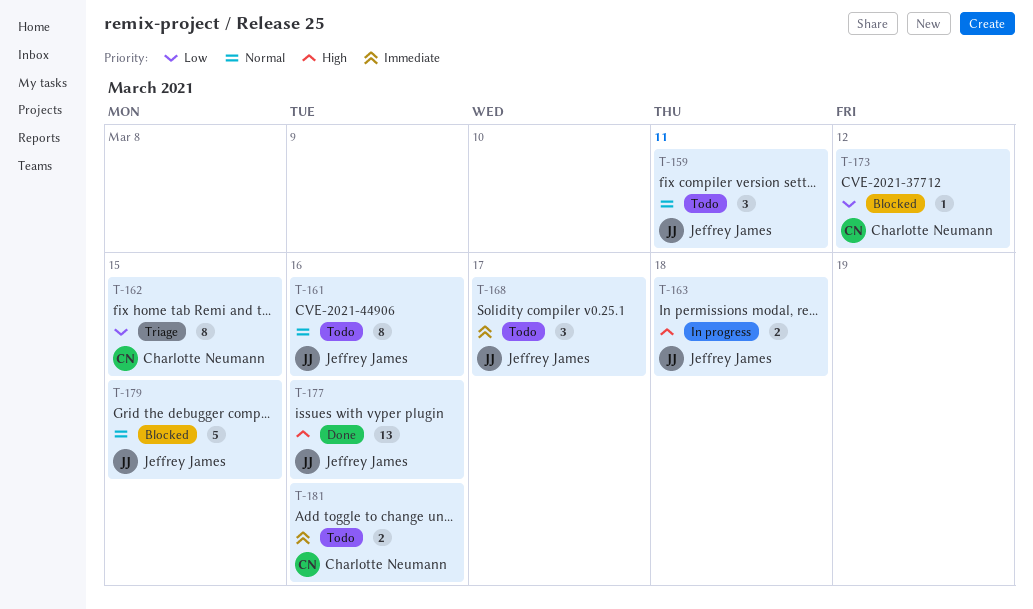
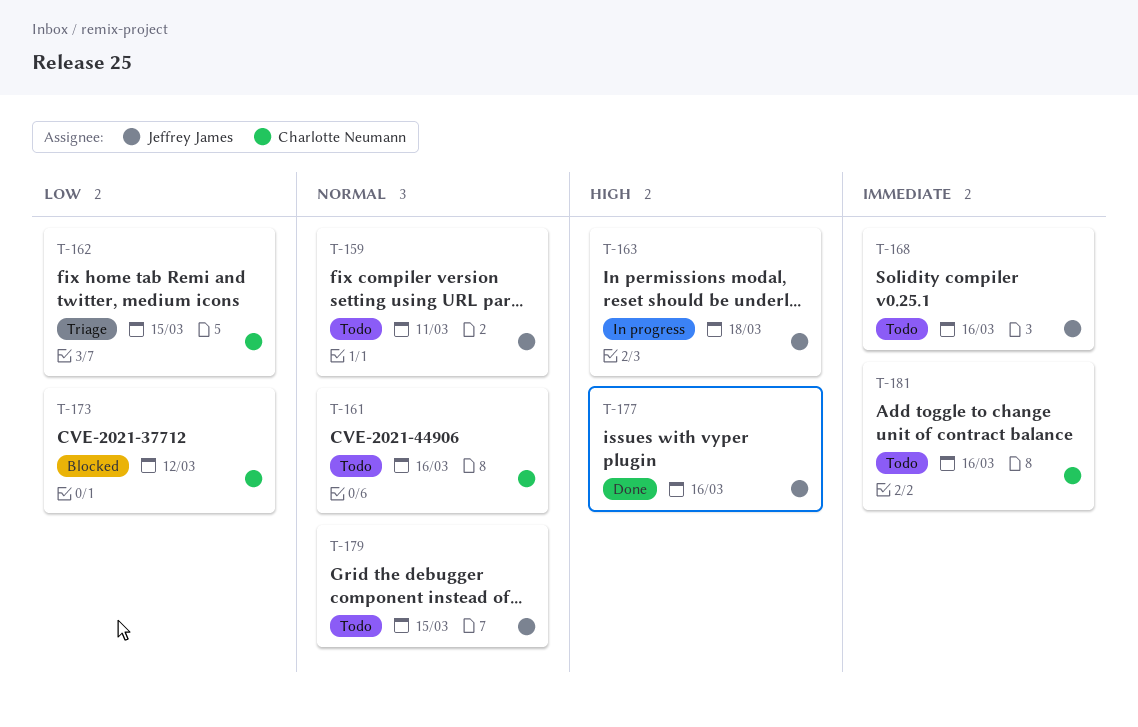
T-161, owner: Jeffrey James -> Charlotte Neumann
T-168, due: Mar 17 -> Mar 16
T-179, status: Blocked -> Todo

